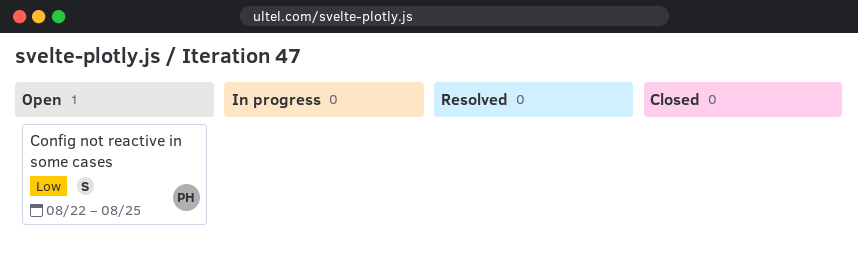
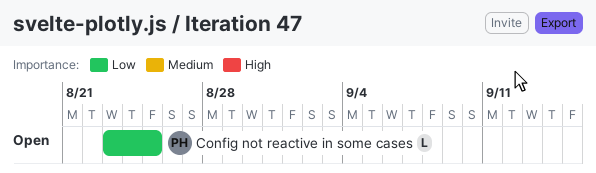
Config not reactive in some cases, estimate: S -> L
Config not reactive in some cases, start: Aug 22 -> Aug 23

